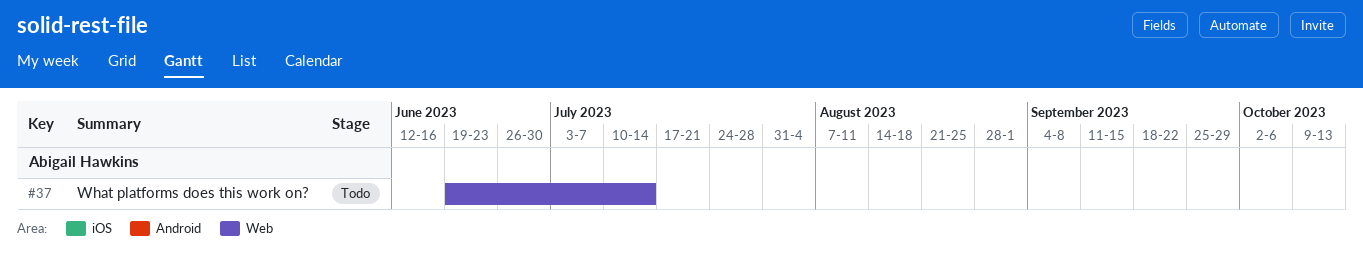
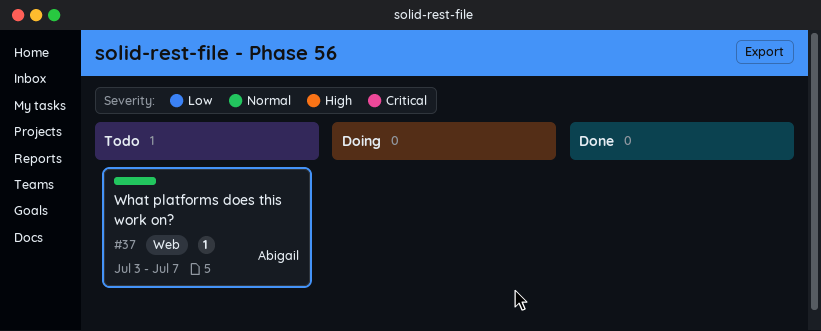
#37, start: Jun 19 -> Jul 3
#37, due: Jul 14 -> Jul 7

